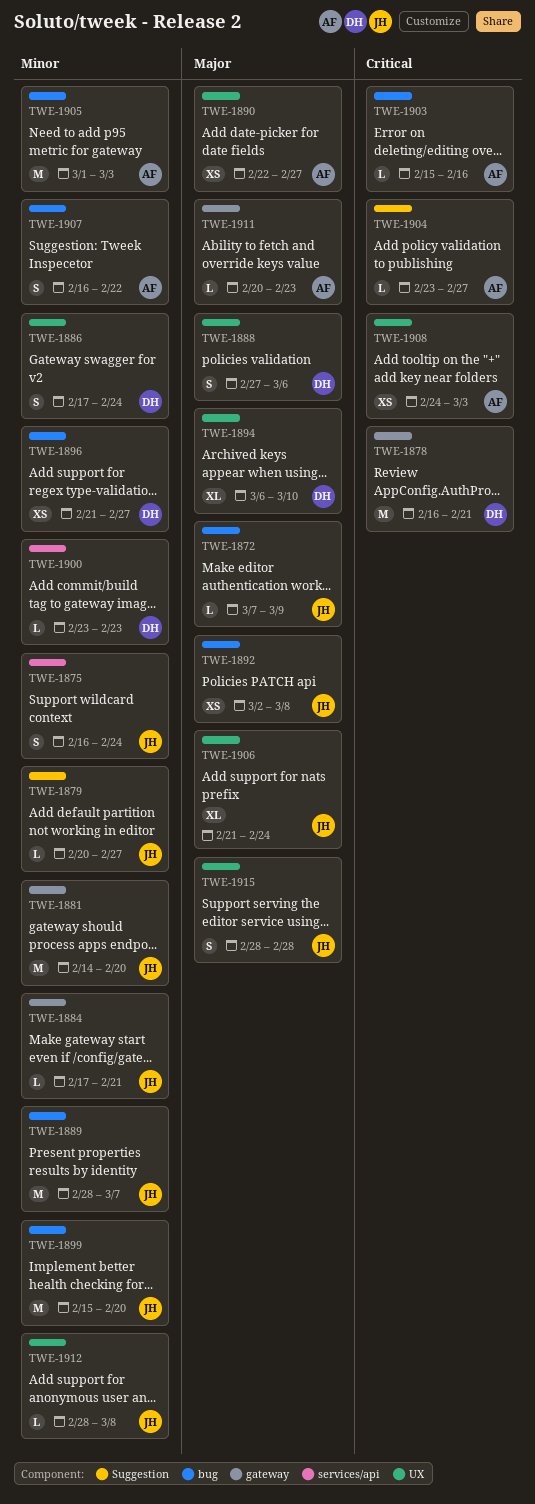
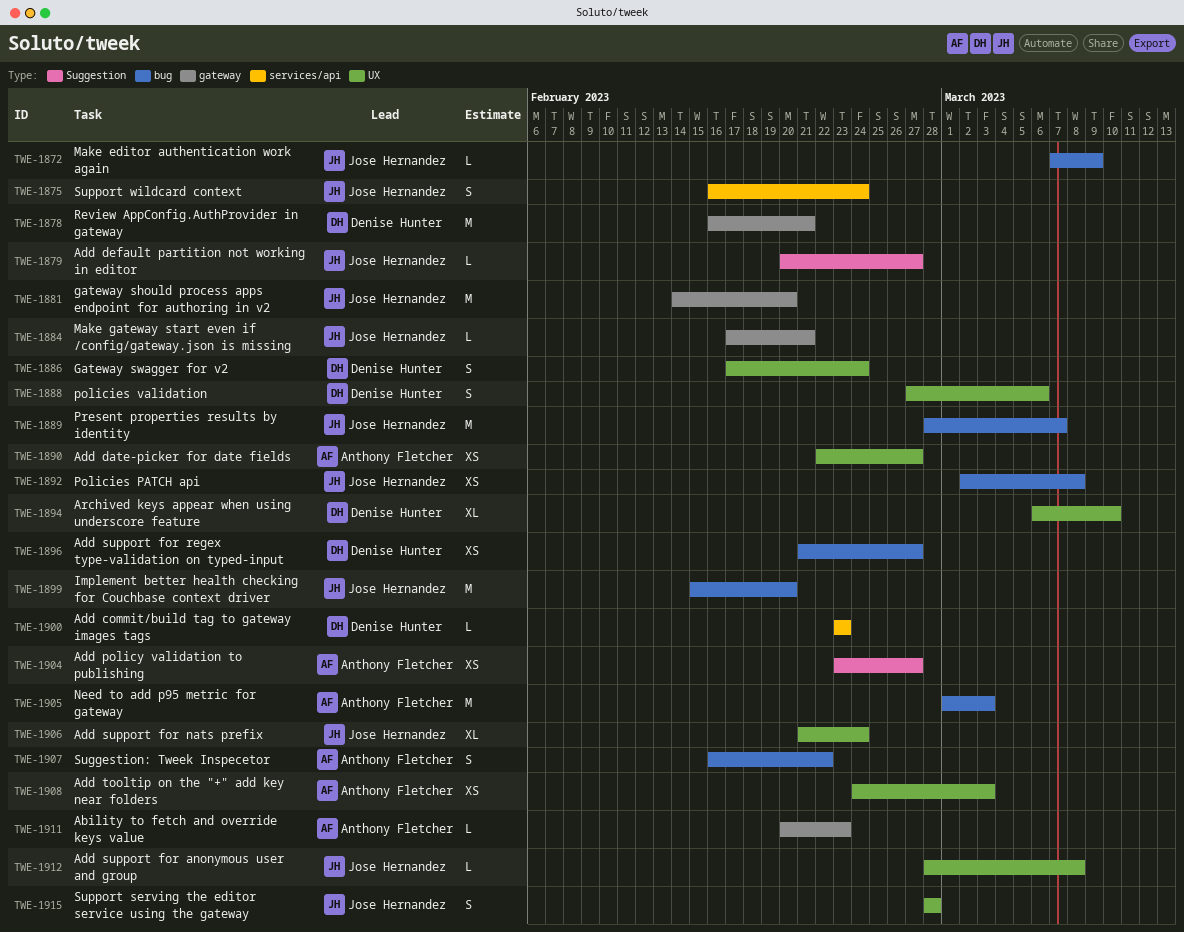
TWE-1903: present -> none
TWE-1904, estimate: L -> XS

